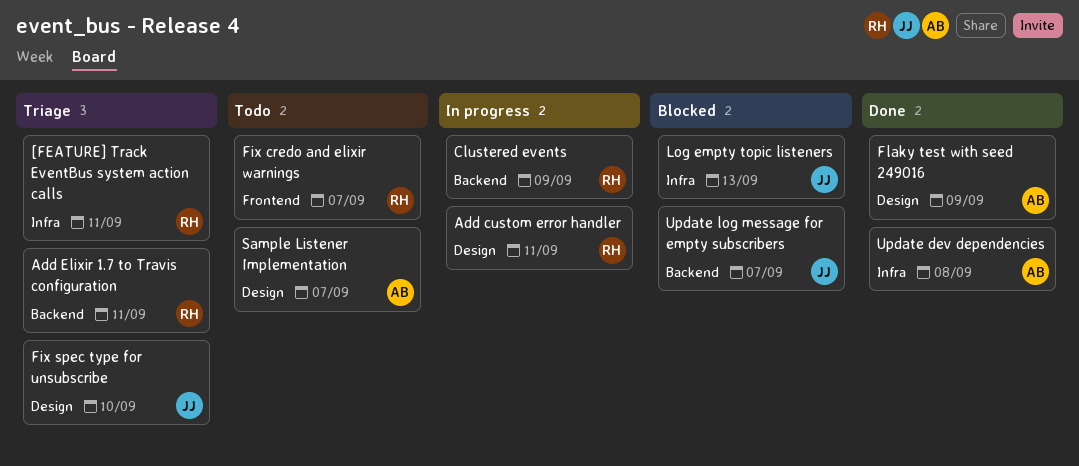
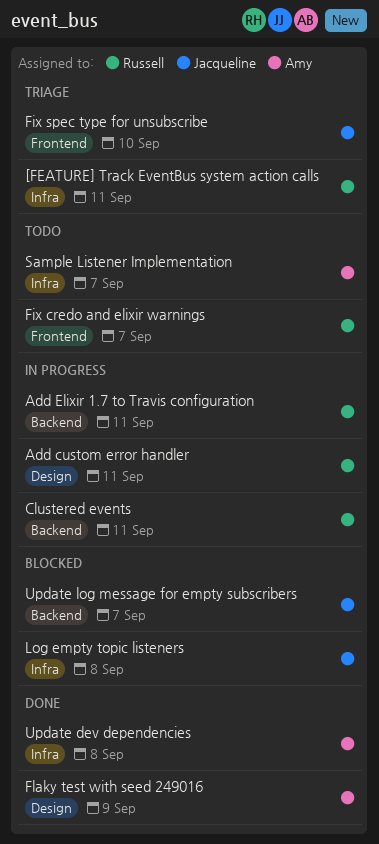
Add Elixir 1.7 to Travis configuration, status: Triage -> In progress
Clustered events, day: Sep 9 -> Sep 11
Fix spec type for unsubscribe, label: Design -> Frontend
Log empty topic listeners, day: Sep 13 -> Sep 8
Sample Listener Implementation, label: Design -> Infra

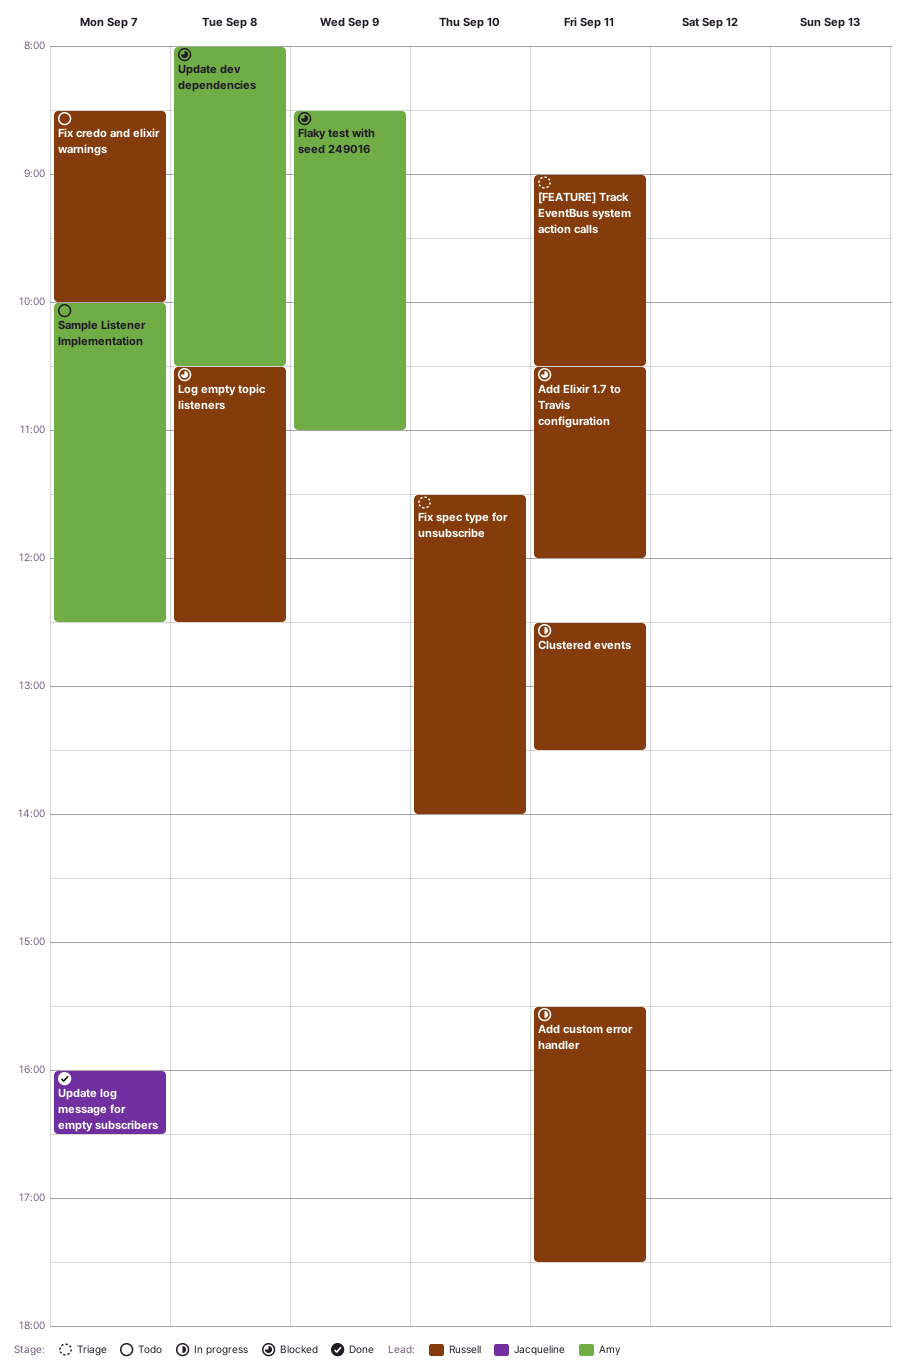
Add Elixir 1.7 to Travis configuration, status: In progress -> Blocked
Fix spec type for unsubscribe, owner: Jacqueline -> Russell
Flaky test with seed 249016, status: Done -> Blocked
Log empty topic listeners, owner: Jacqueline -> Russell
Update dev dependencies, status: Done -> Blocked
Update log message for empty subscribers, status: Blocked -> Done

